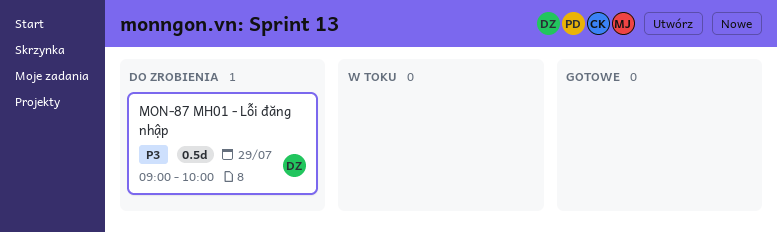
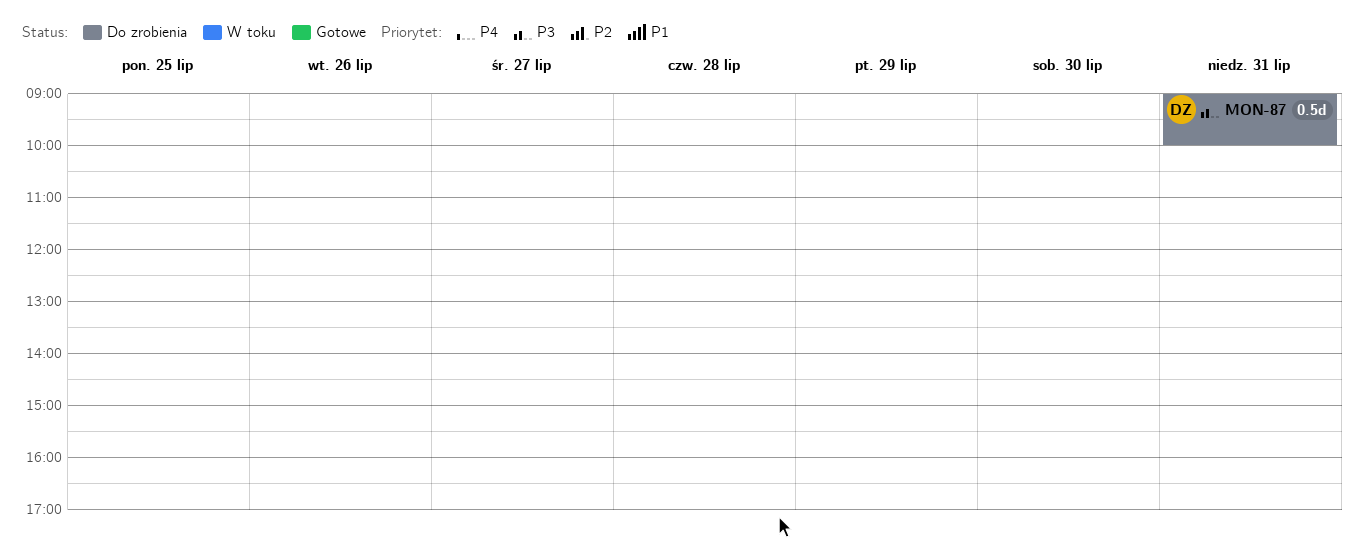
MON-87, day: Jul 29 -> Jul 31

